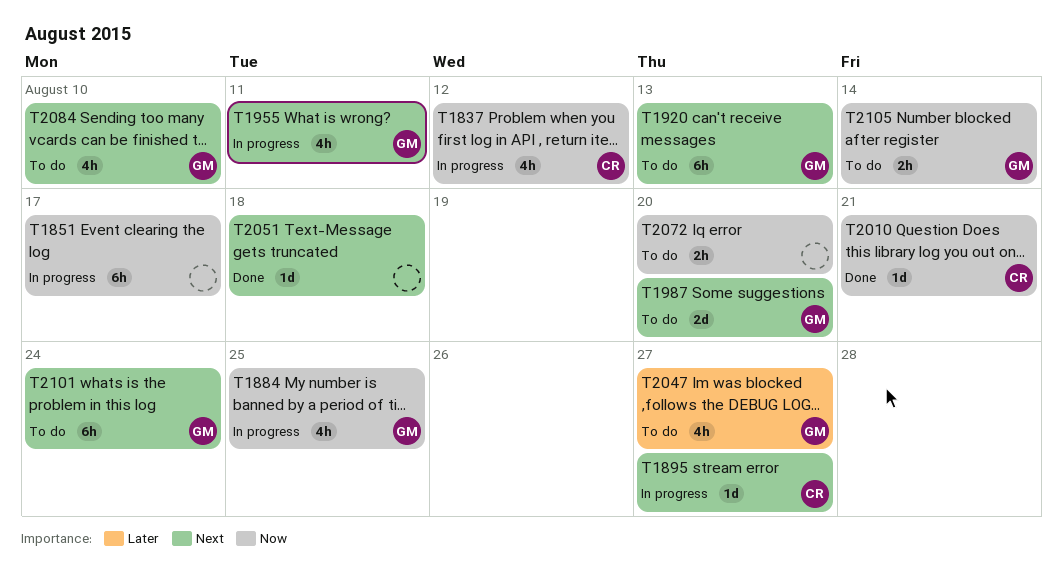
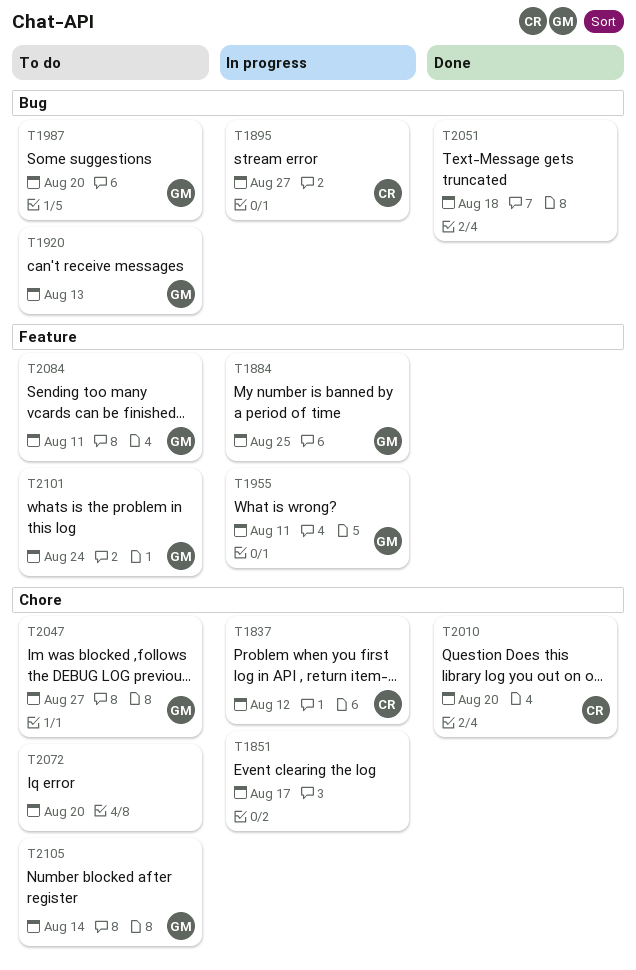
T2010, due: Aug 21 -> Aug 20
T2084, due: Aug 10 -> Aug 11

